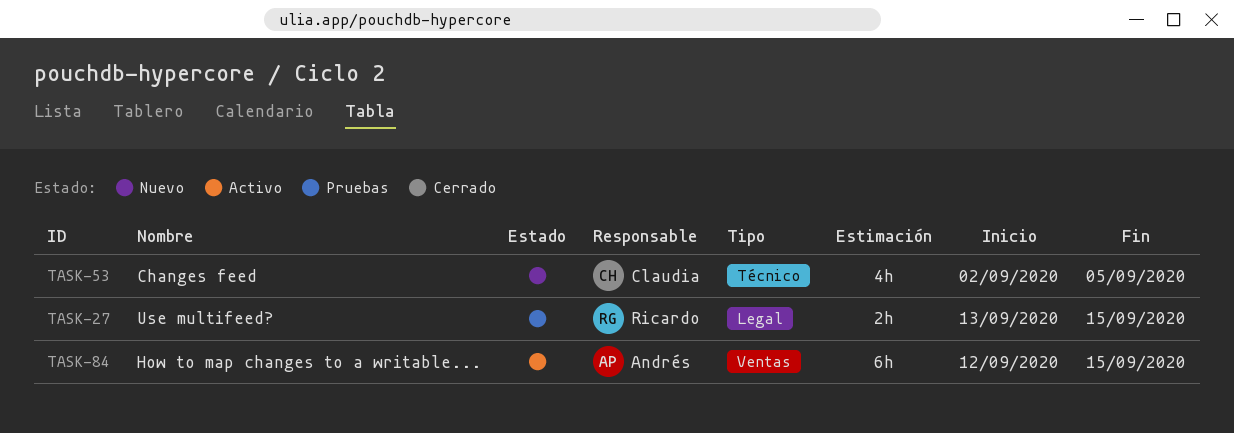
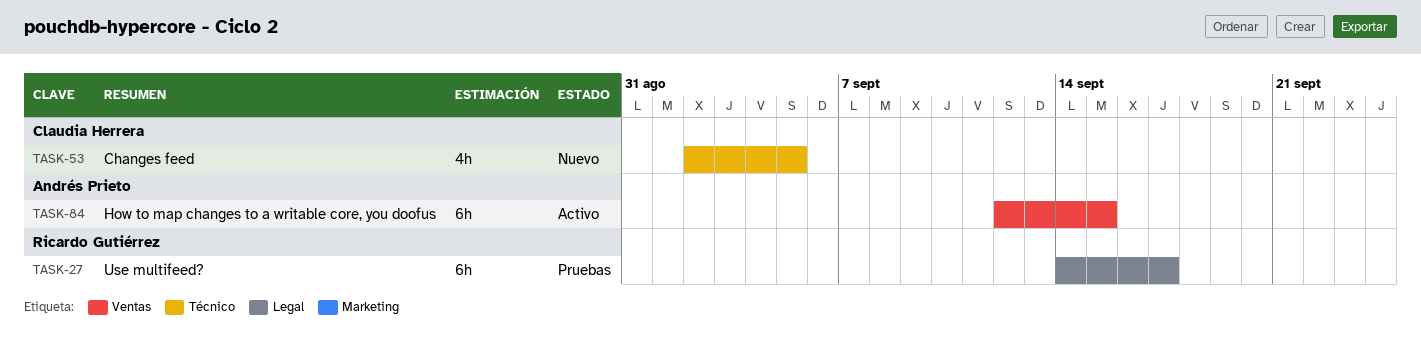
TASK-27, estimate: 2h -> 6h
TASK-27, start: Sep 13 -> Sep 14
TASK-27, due: Sep 15 -> Sep 17

